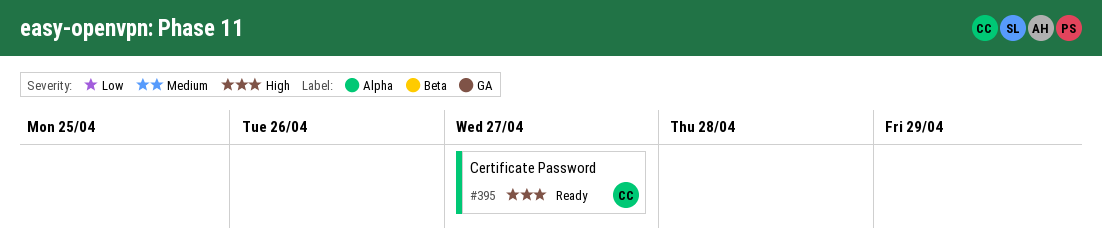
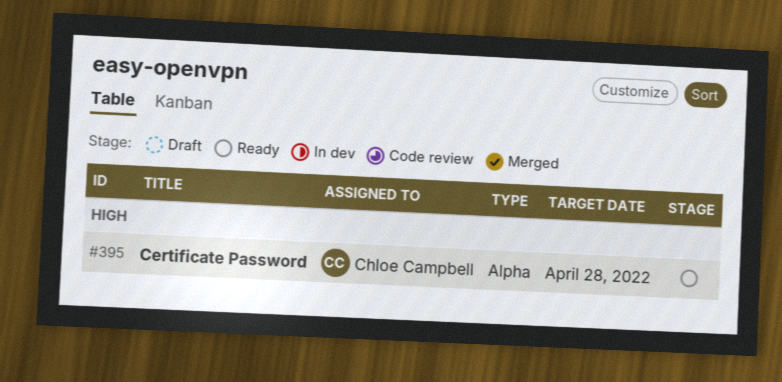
#395, due: Apr 27 -> Apr 28

